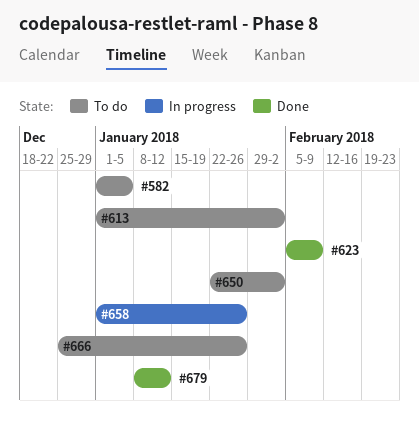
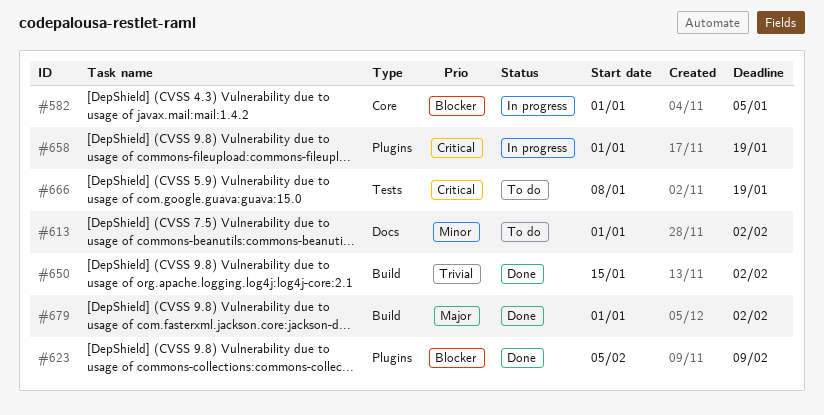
#582, status: To do -> In progress
#650, status: To do -> Done
#650, start: Jan 22 -> Jan 15
#658, due: Jan 26 -> Jan 19
#666, start: Dec 25 -> Jan 8
#666, due: Jan 26 -> Jan 19
#679, start: Jan 8 -> Jan 1
#679, due: Jan 12 -> Feb 2

